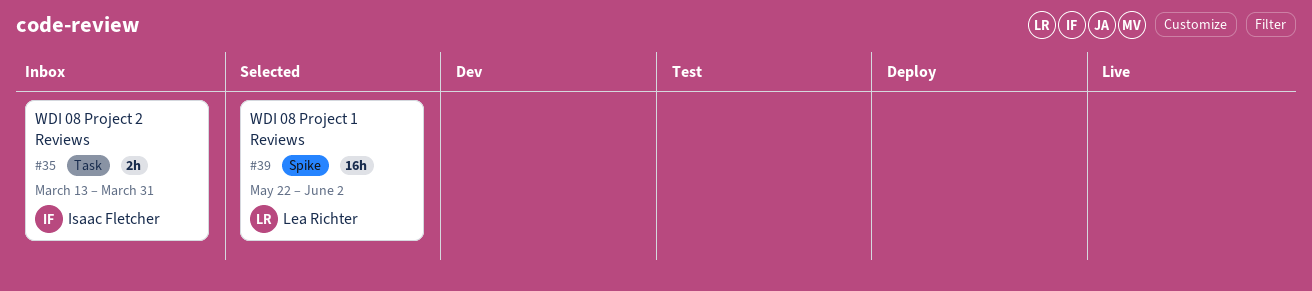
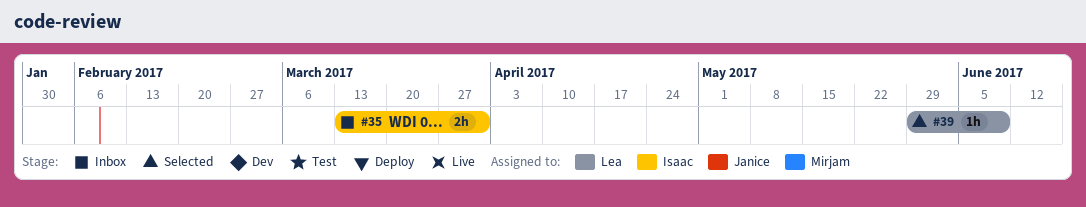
#39, estimate: 16h -> 1h
#39, start: May 22 -> May 29
#39, due: Jun 2 -> Jun 9

